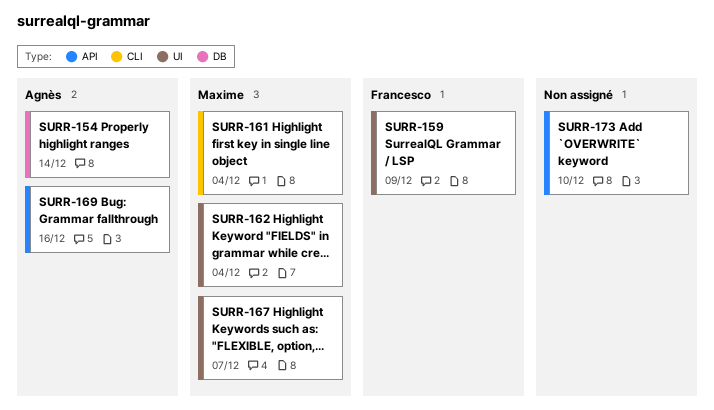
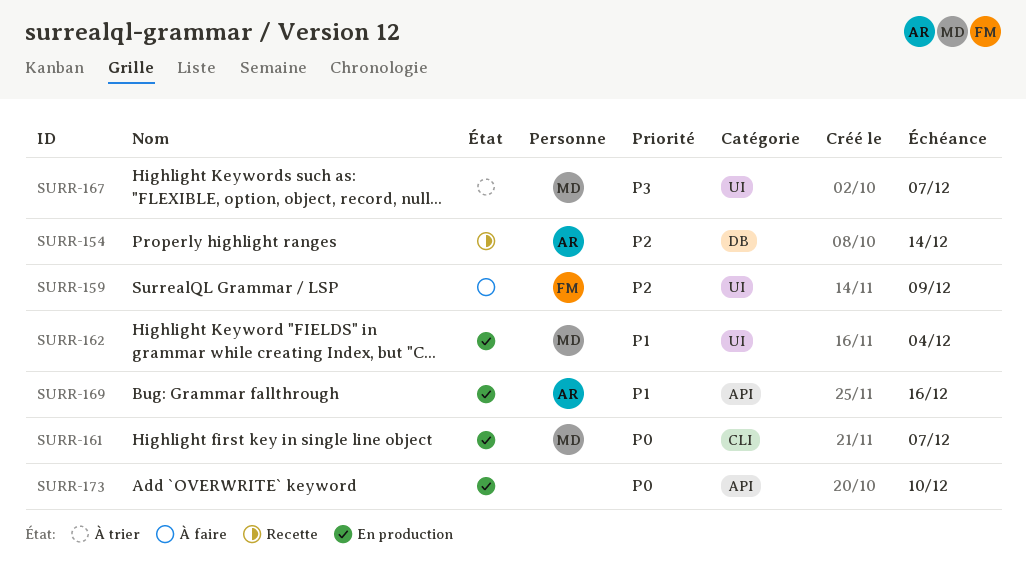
SURR-161, due: Dec 4 -> Dec 7

